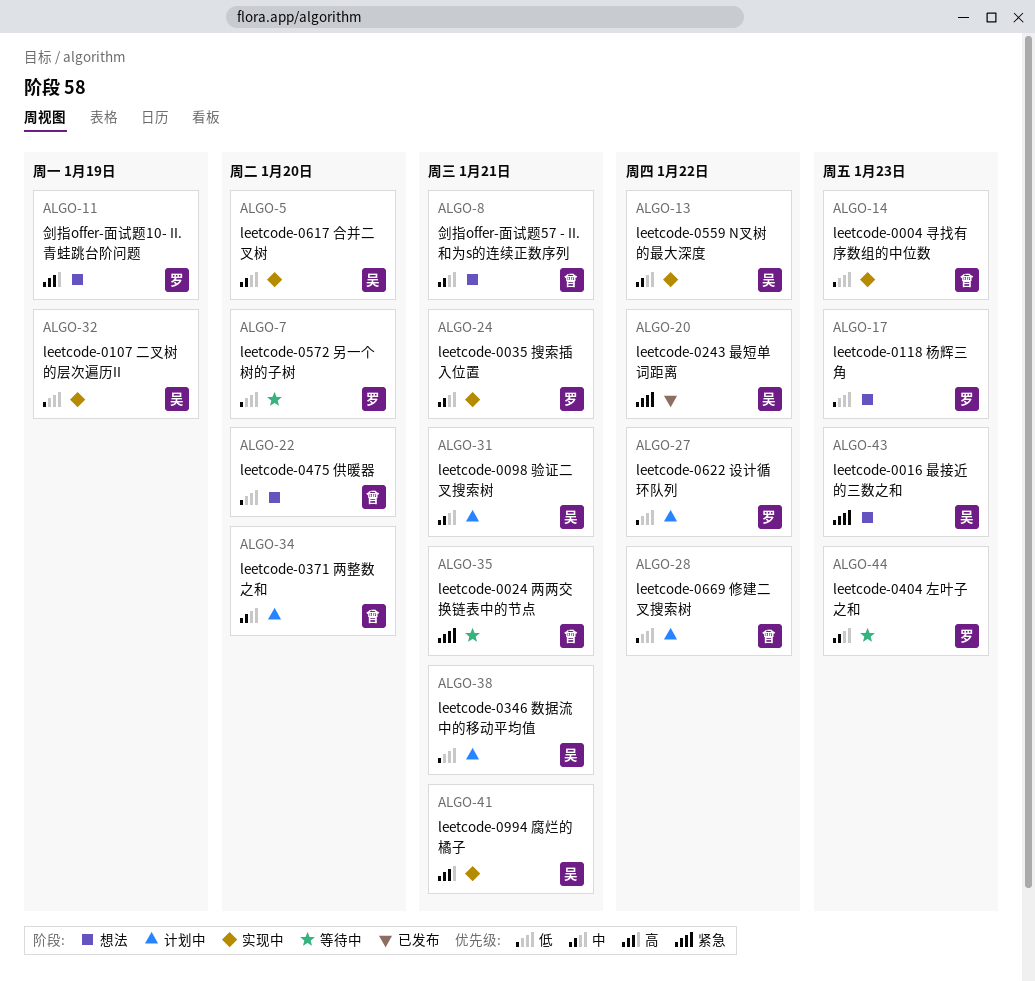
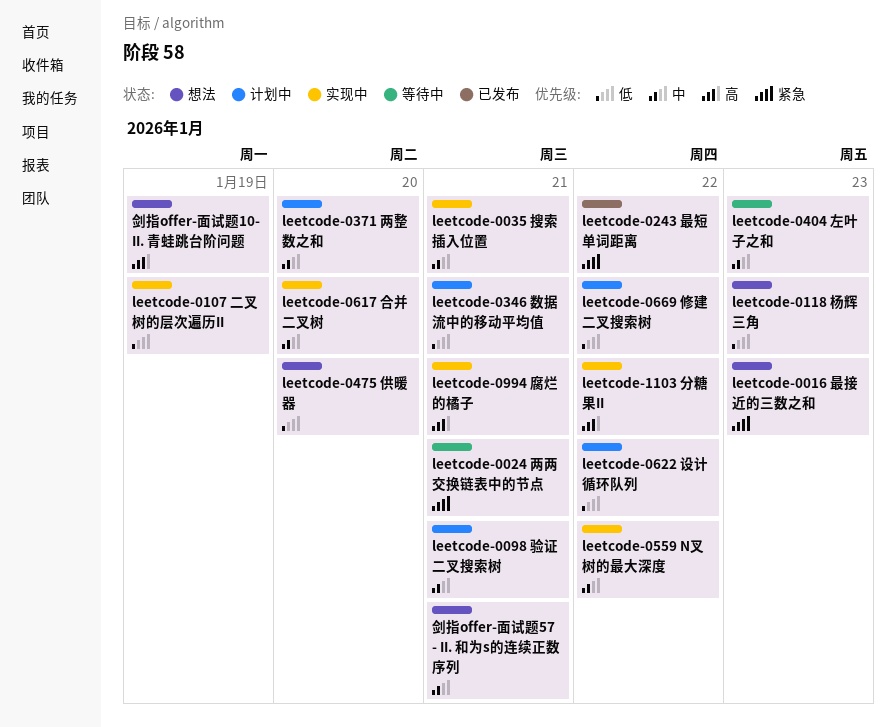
leetcode-0004 寻找有序数组的中位数: present -> none
leetcode-0572 另一个树的子树: present -> none
leetcode-1103 分糖果II: none -> present

